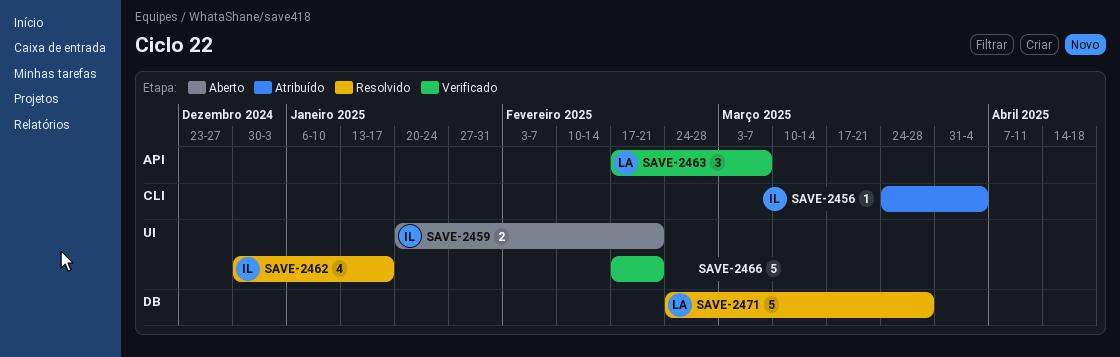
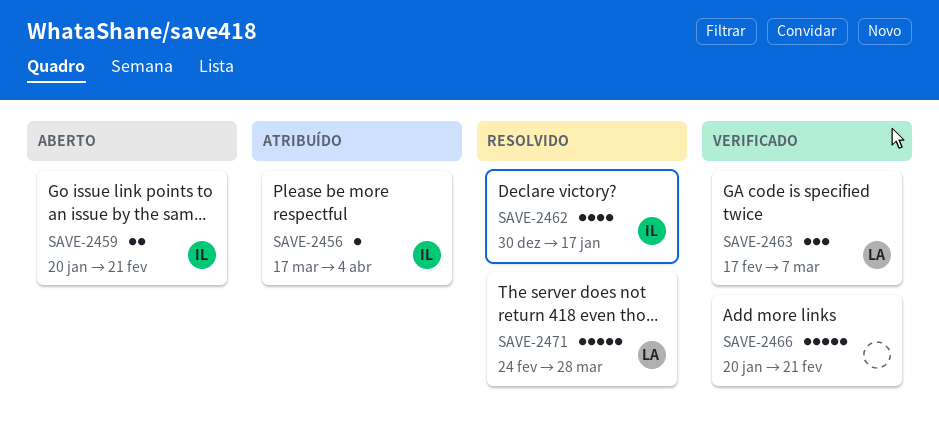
SAVE-2456, start: Mar 24 -> Mar 17
SAVE-2466, start: Feb 17 -> Jan 20

